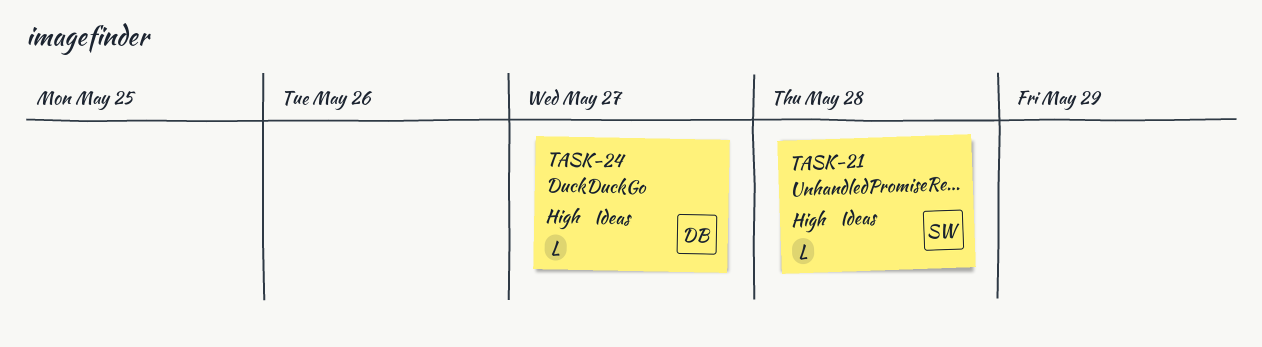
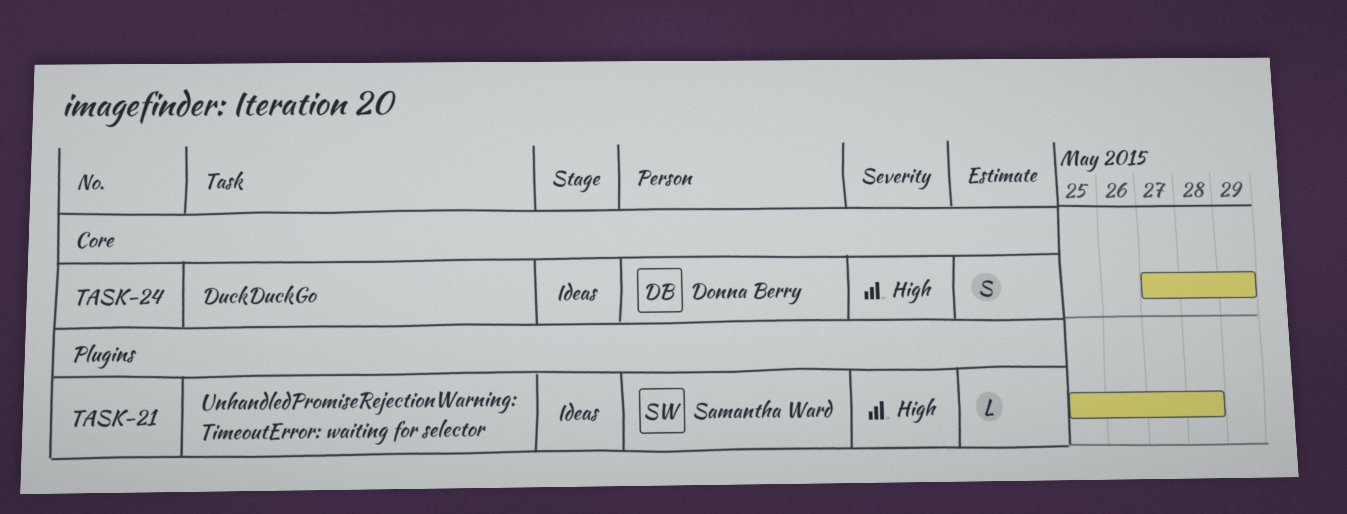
TASK-24, estimate: L -> S
TASK-24, due: May 27 -> May 29

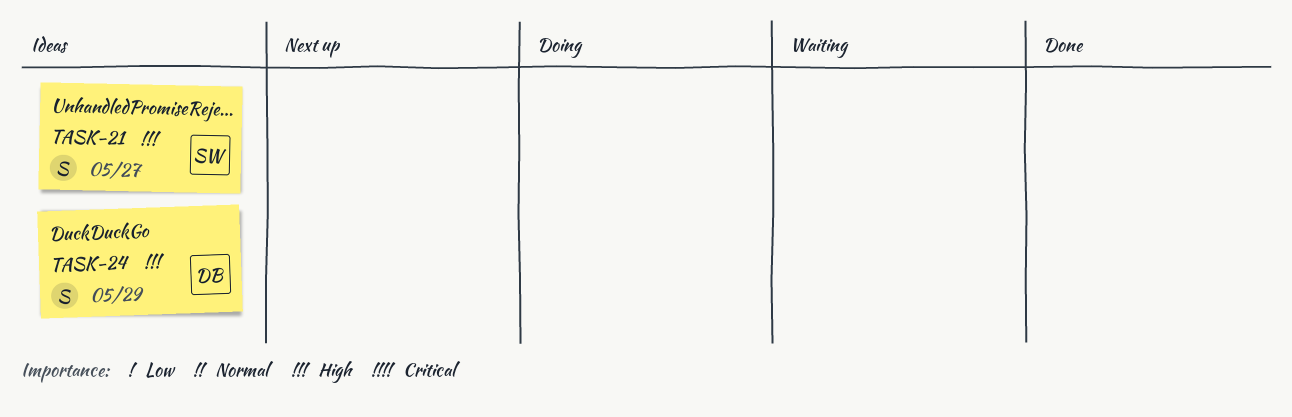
TASK-21, estimate: L -> S
TASK-21, due: May 28 -> May 27

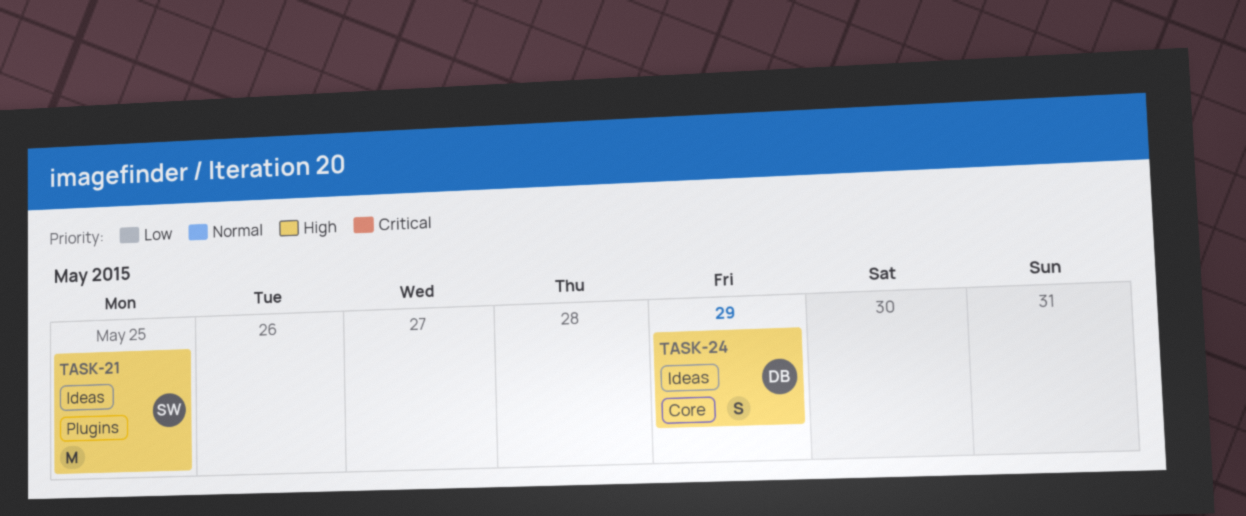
TASK-21, estimate: S -> M
TASK-21, due: May 27 -> May 25

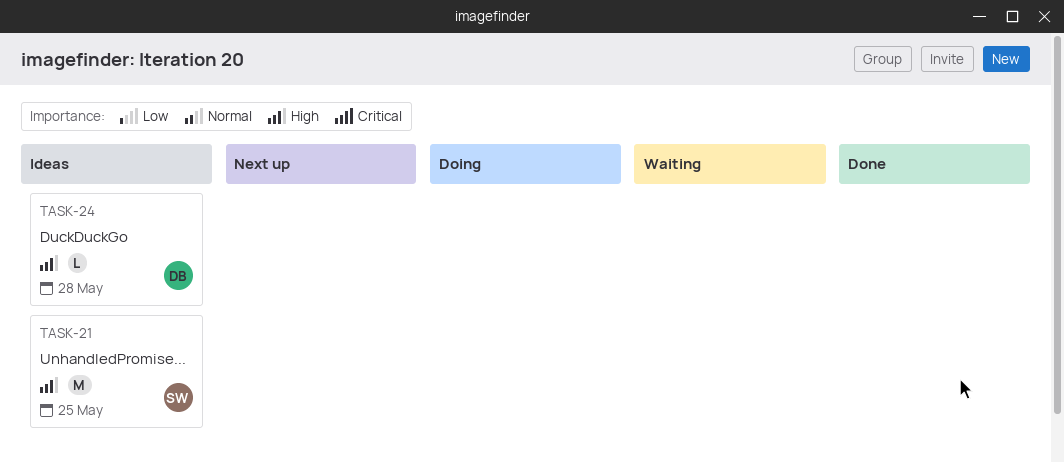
TASK-24, estimate: S -> L
TASK-24, due: May 29 -> May 28

